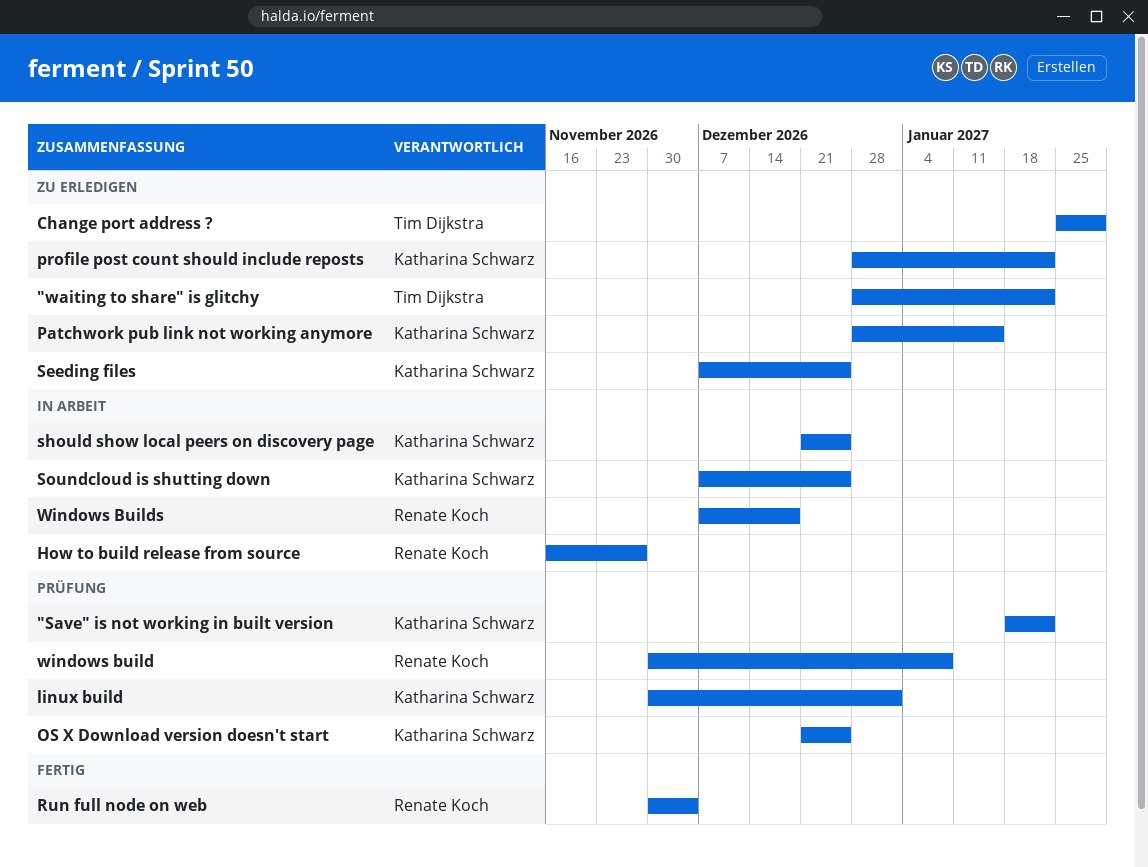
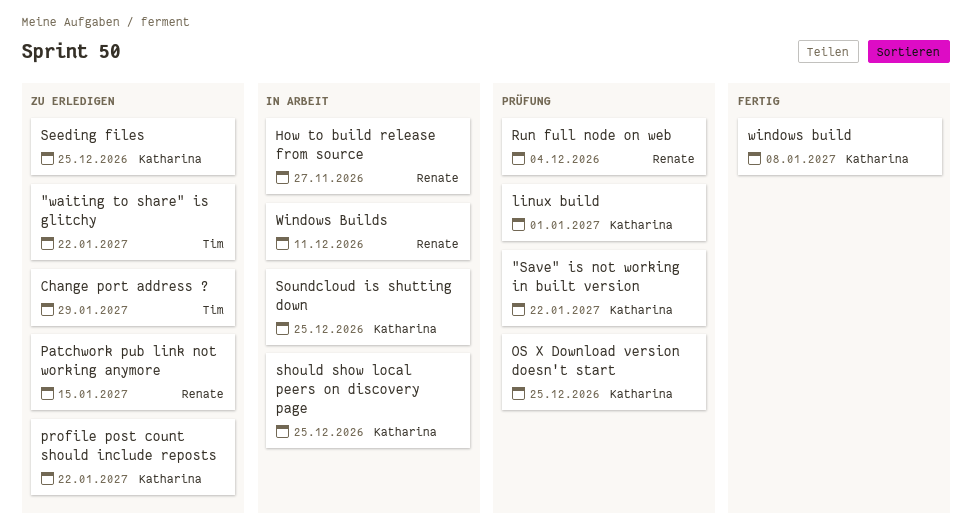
Patchwork pub link not working anymore, owner: Katharina Schwarz -> Renate Koch
Run full node on web, status: Fertig -> Prüfung
windows build, status: Prüfung -> Fertig
windows build, owner: Renate Koch -> Katharina Schwarz
Windows Builds, due: Dec 18 -> Dec 11

